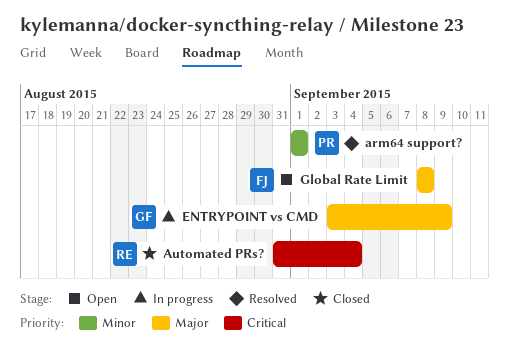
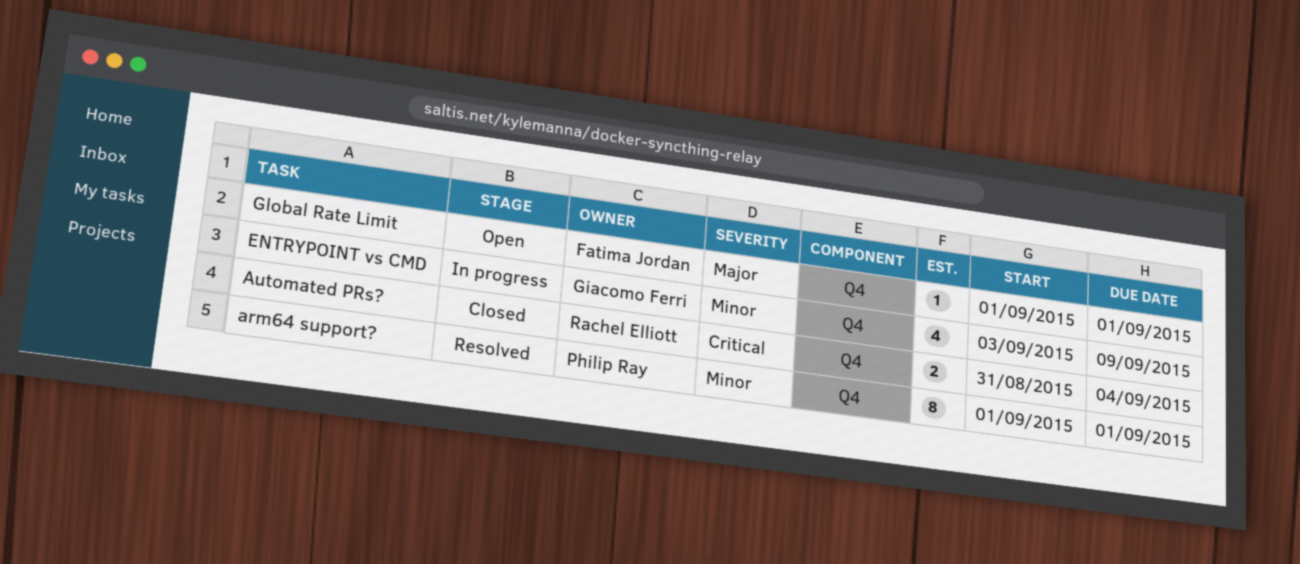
ENTRYPOINT vs CMD, priority: Major -> Minor
Global Rate Limit, start: Sep 8 -> Sep 1
Global Rate Limit, due: Sep 8 -> Sep 1

